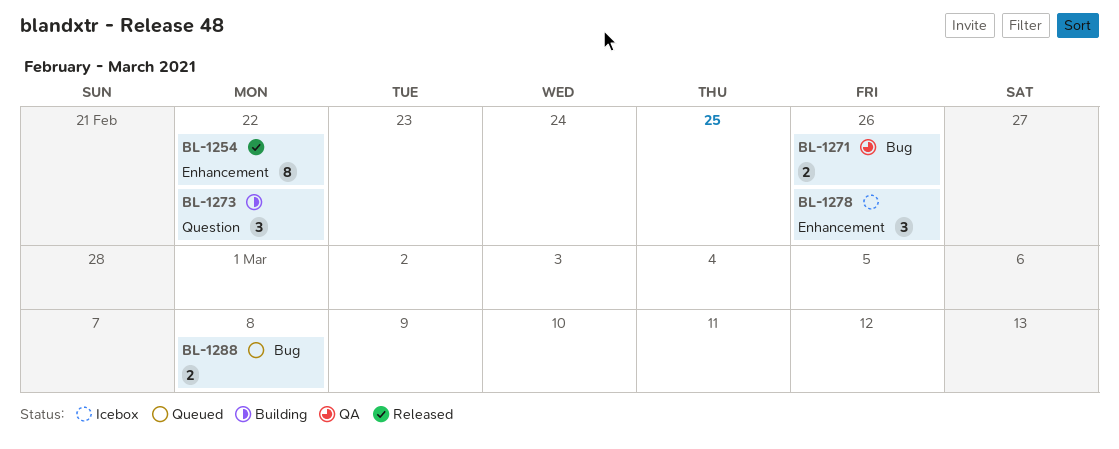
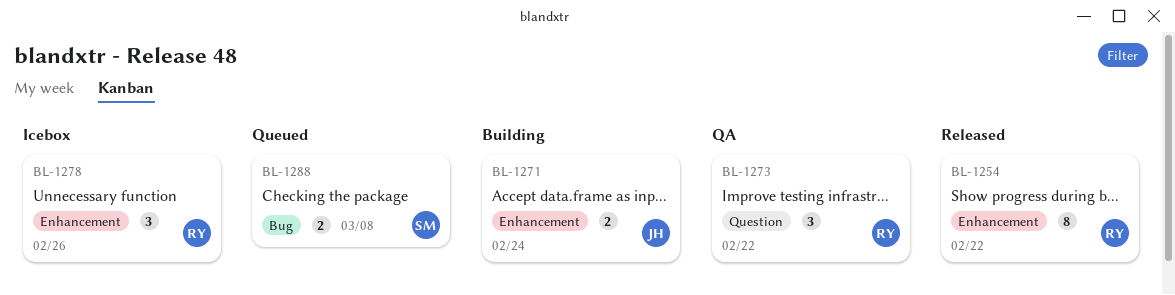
BL-1271, status: QA -> Building
BL-1271, label: Bug -> Enhancement
BL-1271, due: Feb 26 -> Feb 24
BL-1273, status: Building -> QA

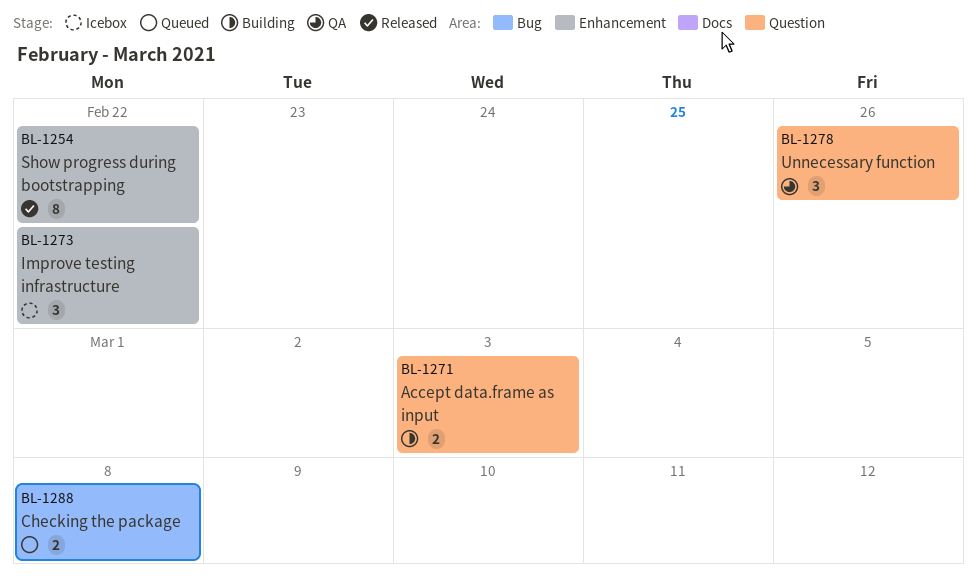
BL-1271, label: Enhancement -> Question
BL-1271, due: Feb 24 -> Mar 3
BL-1273, status: QA -> Icebox
BL-1273, label: Question -> Enhancement
BL-1278, status: Icebox -> QA
BL-1278, label: Enhancement -> Question

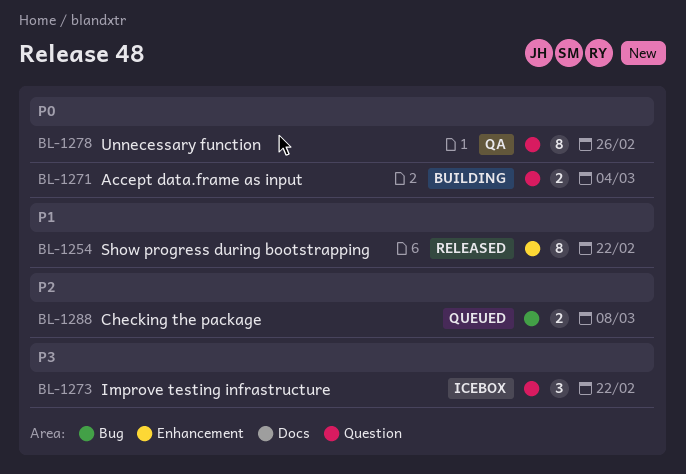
BL-1271, due: Mar 3 -> Mar 4
BL-1273, label: Enhancement -> Question
BL-1278, estimate: 3 -> 8

